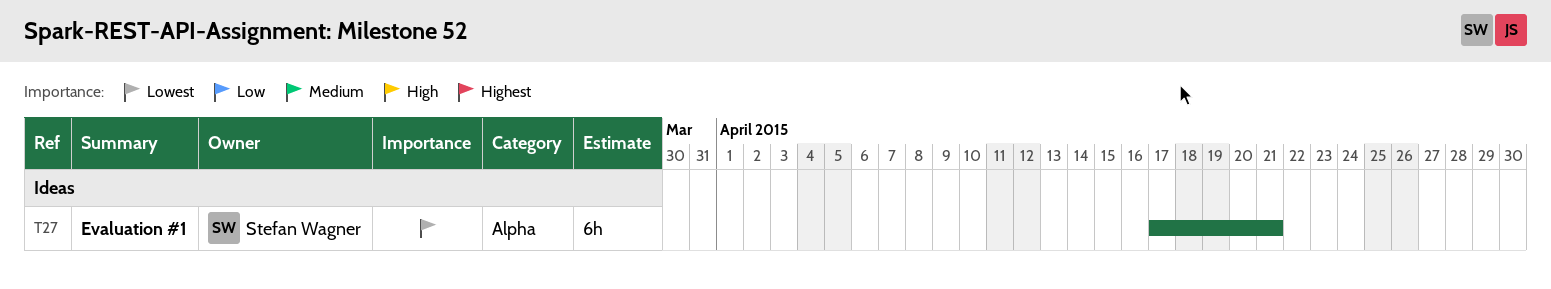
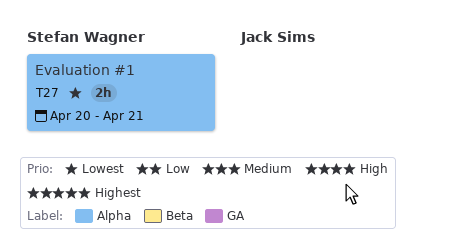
T27, estimate: 6h -> 2h
T27, start: Apr 17 -> Apr 20

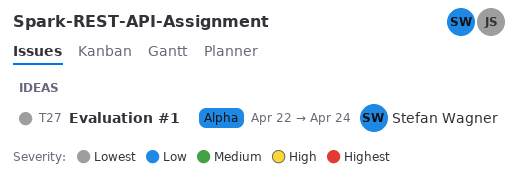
T27, start: Apr 20 -> Apr 22
T27, due: Apr 21 -> Apr 24

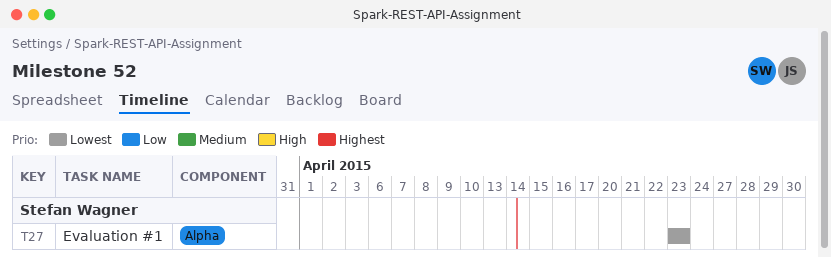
T27, start: Apr 22 -> Apr 23
T27, due: Apr 24 -> Apr 23

